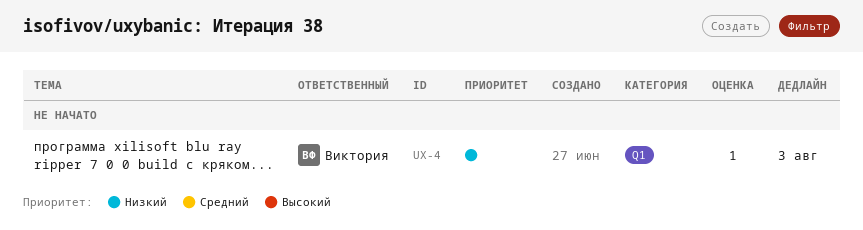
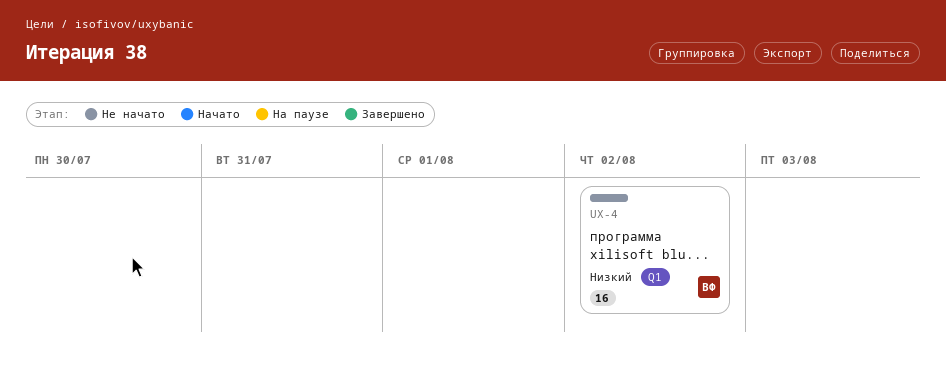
UX-4, estimate: 1 -> 16
UX-4, due: Aug 3 -> Aug 2

